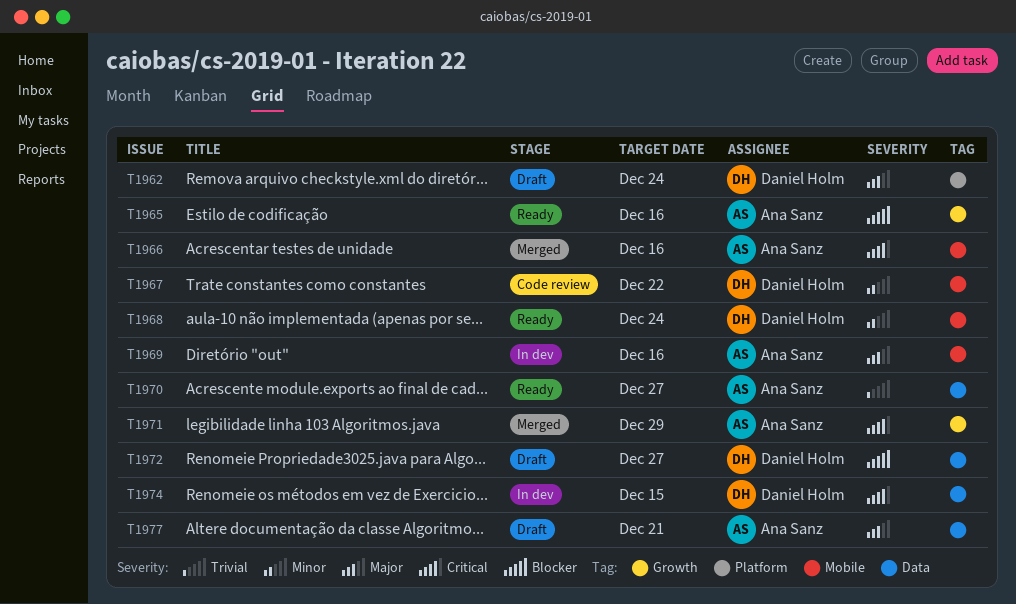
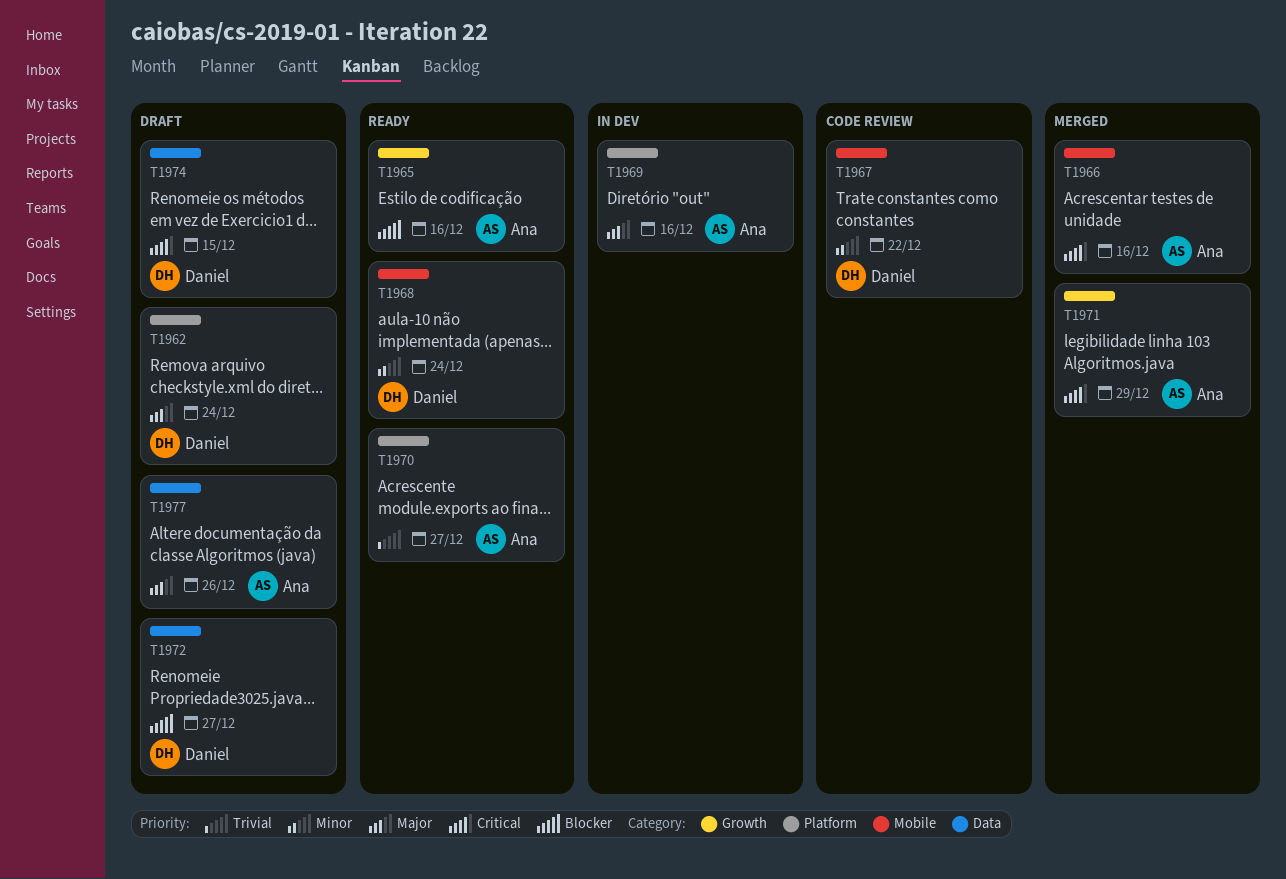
T1969, label: Mobile -> Platform
T1970, label: Data -> Platform
T1974, status: In dev -> Draft
T1977, due: Dec 21 -> Dec 26

